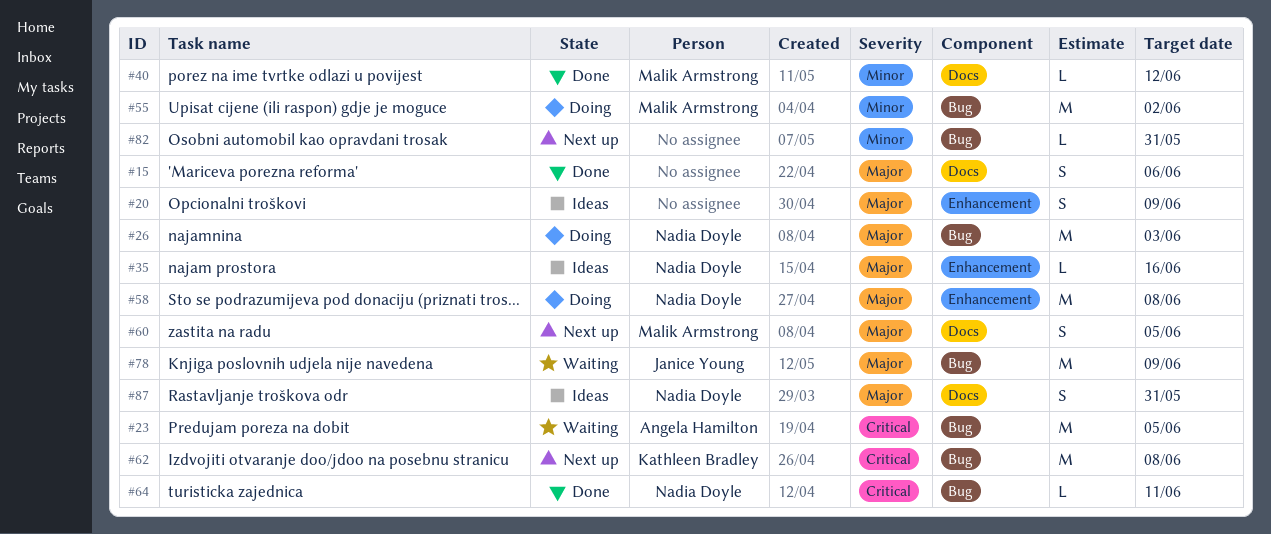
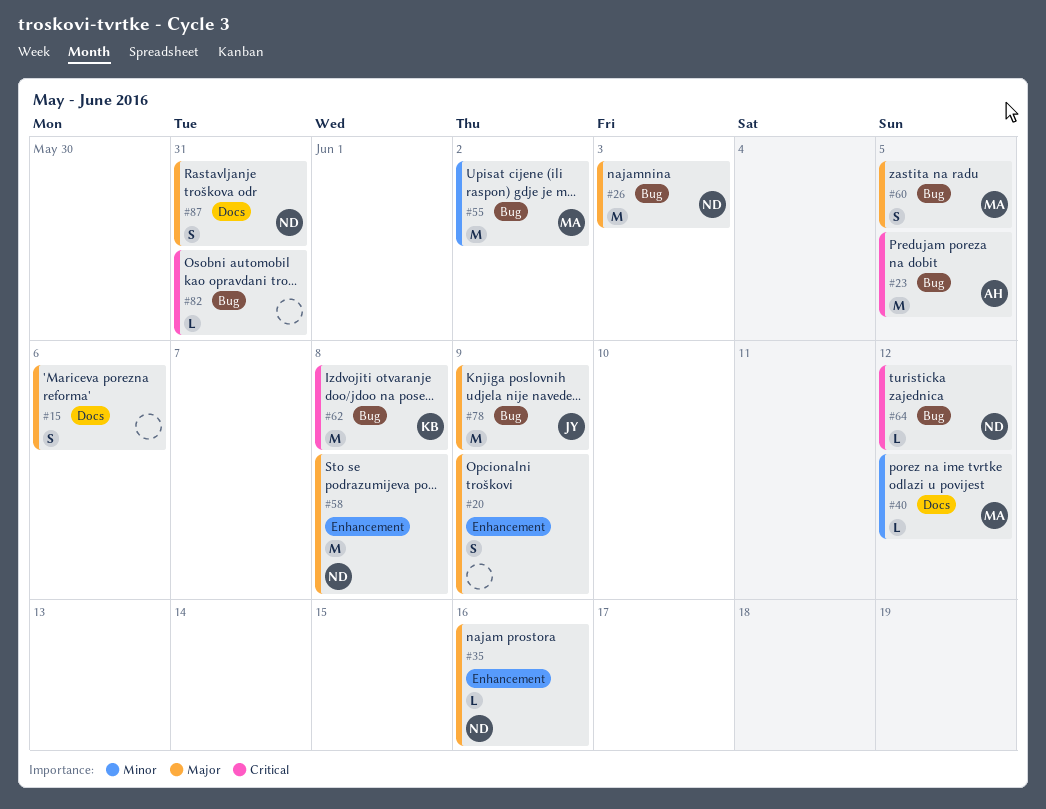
#60, label: Docs -> Bug
#64, due: Jun 11 -> Jun 12
#82, priority: Minor -> Critical

